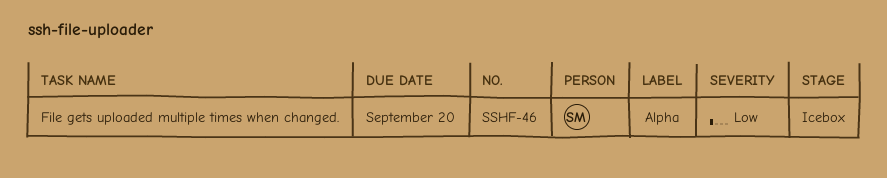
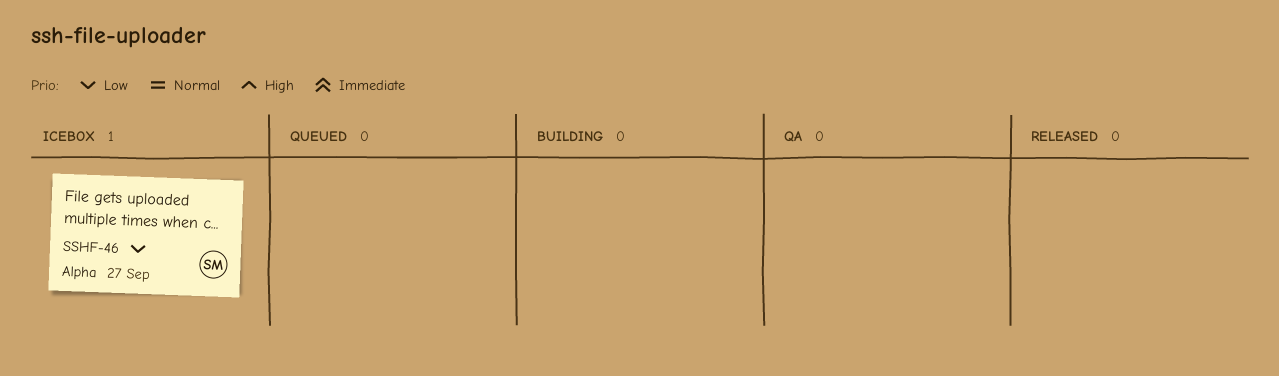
SSHF-46, due: Sep 20 -> Sep 27

